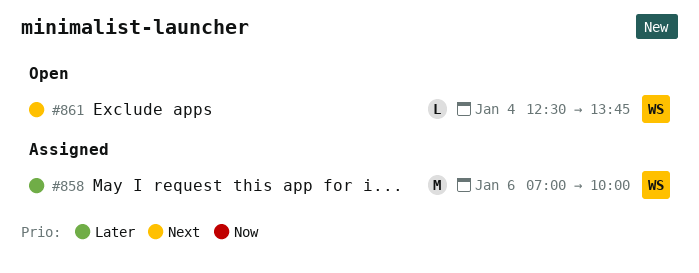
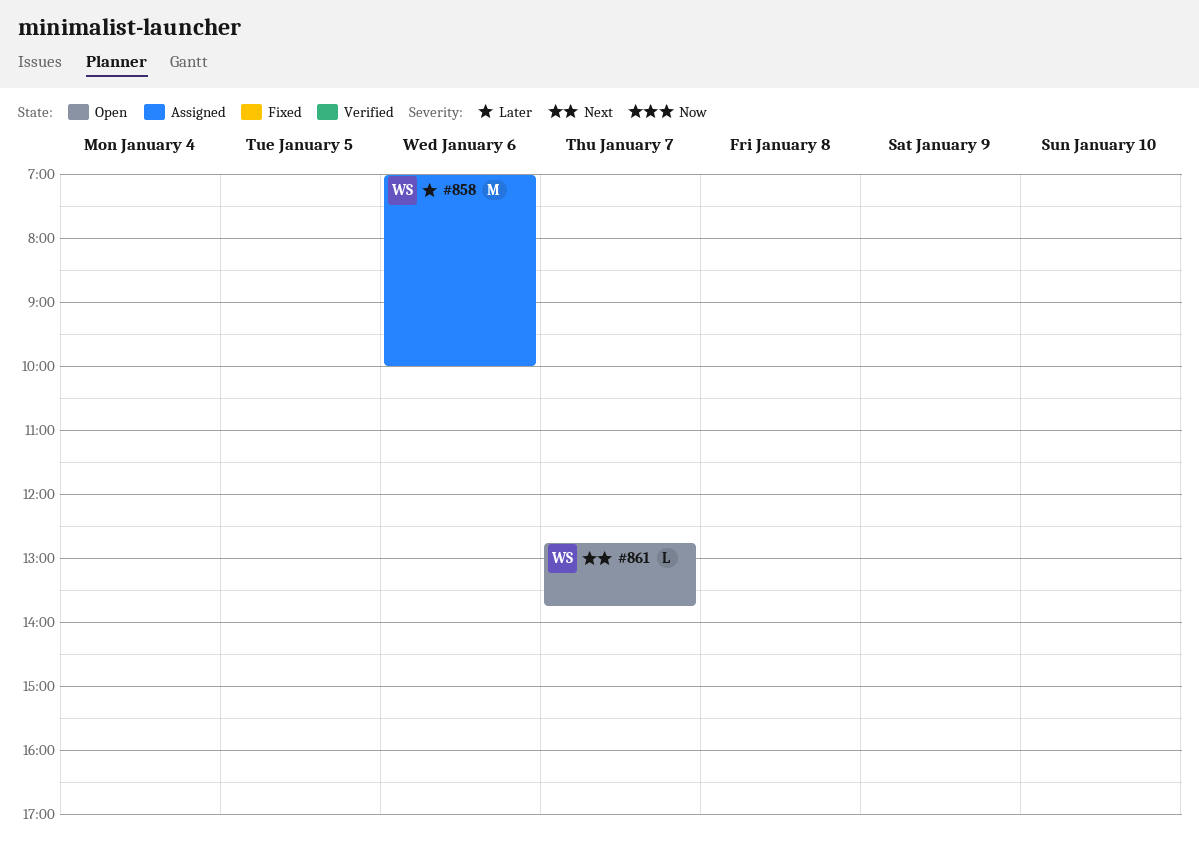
#861, day: Jan 4 -> Jan 7
#861, begins: 12:30 -> 12:45

